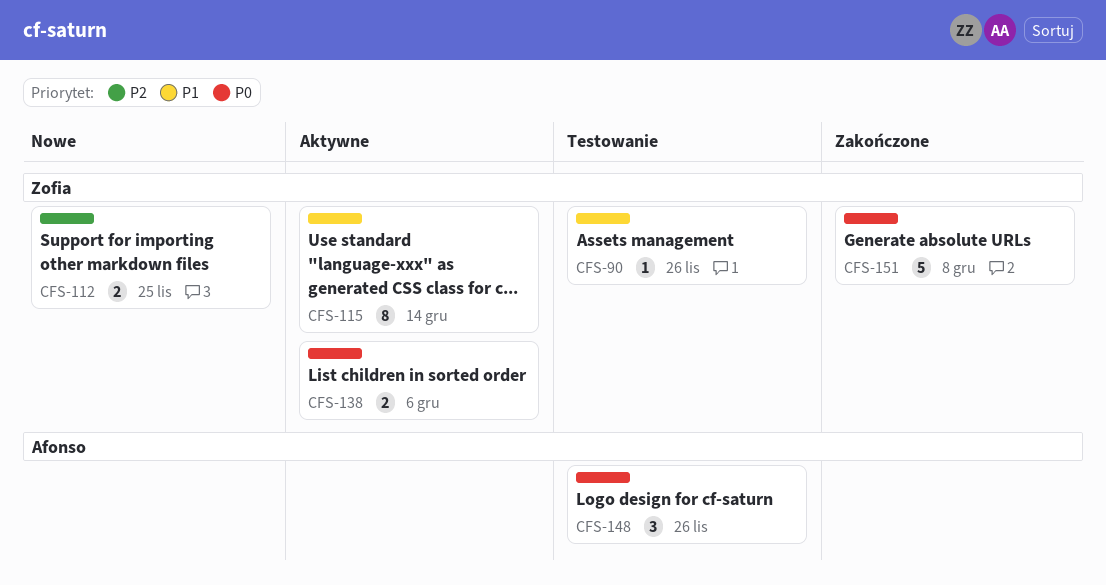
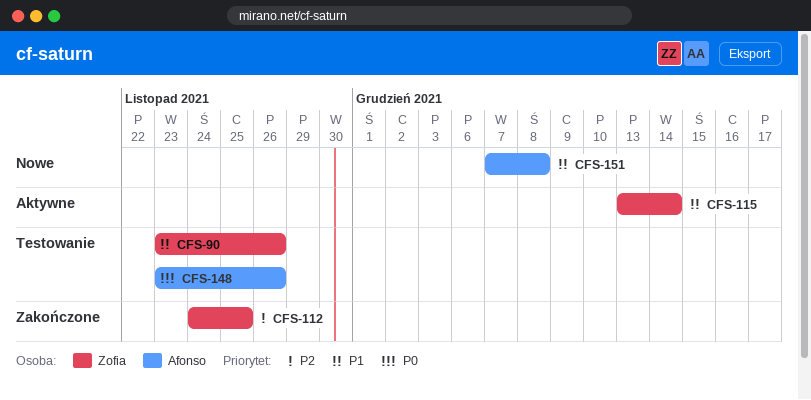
CFS-112, status: Nowe -> Zakończone
CFS-138: present -> none
CFS-151, status: Zakończone -> Nowe
CFS-151, owner: Zofia -> Afonso
CFS-151, priority: P0 -> P1

